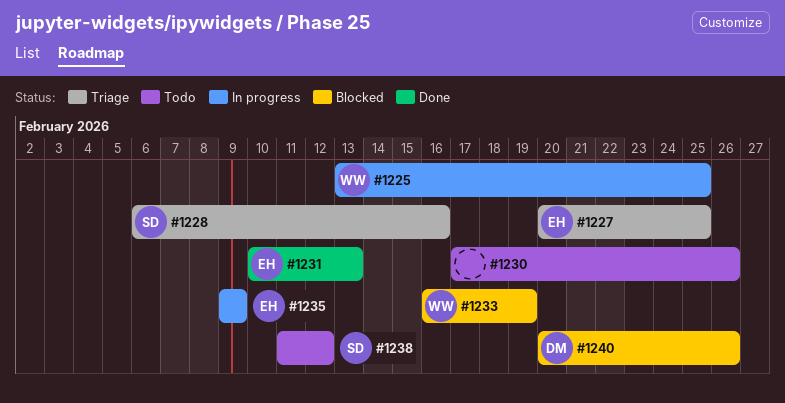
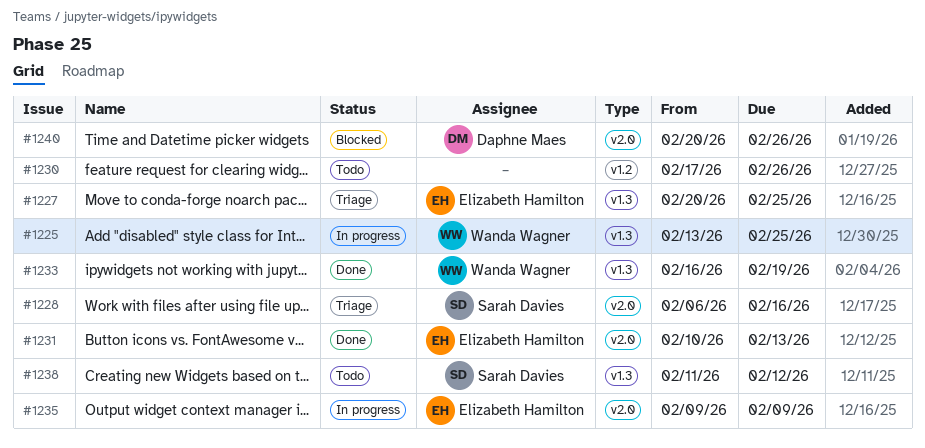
#1233, status: Blocked -> Done

